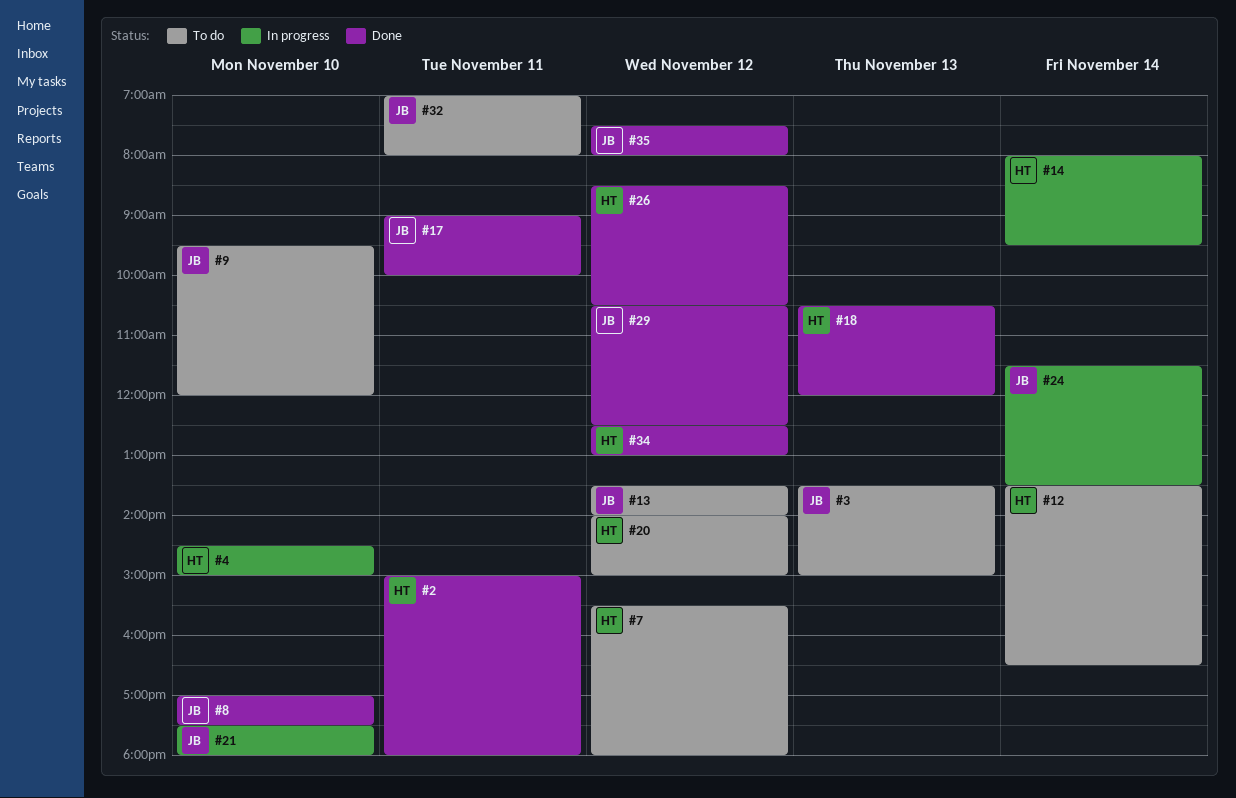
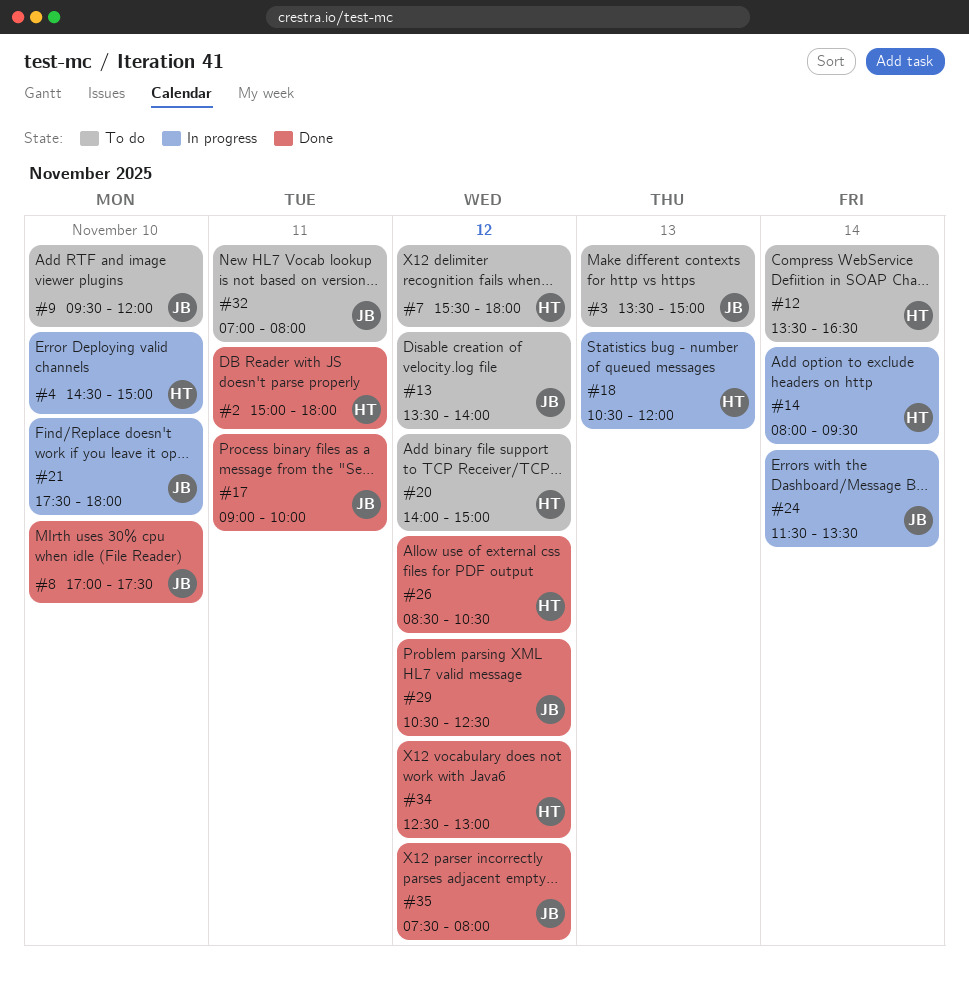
#18, status: Done -> In progress

